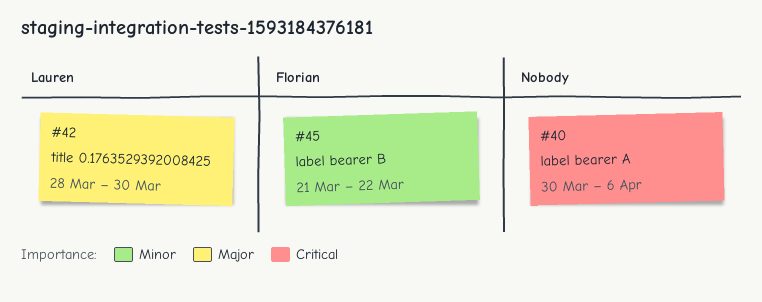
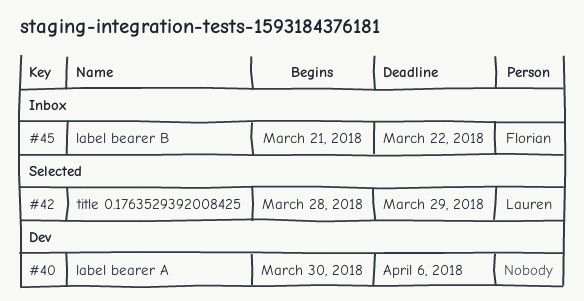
#42, due: Mar 30 -> Mar 29

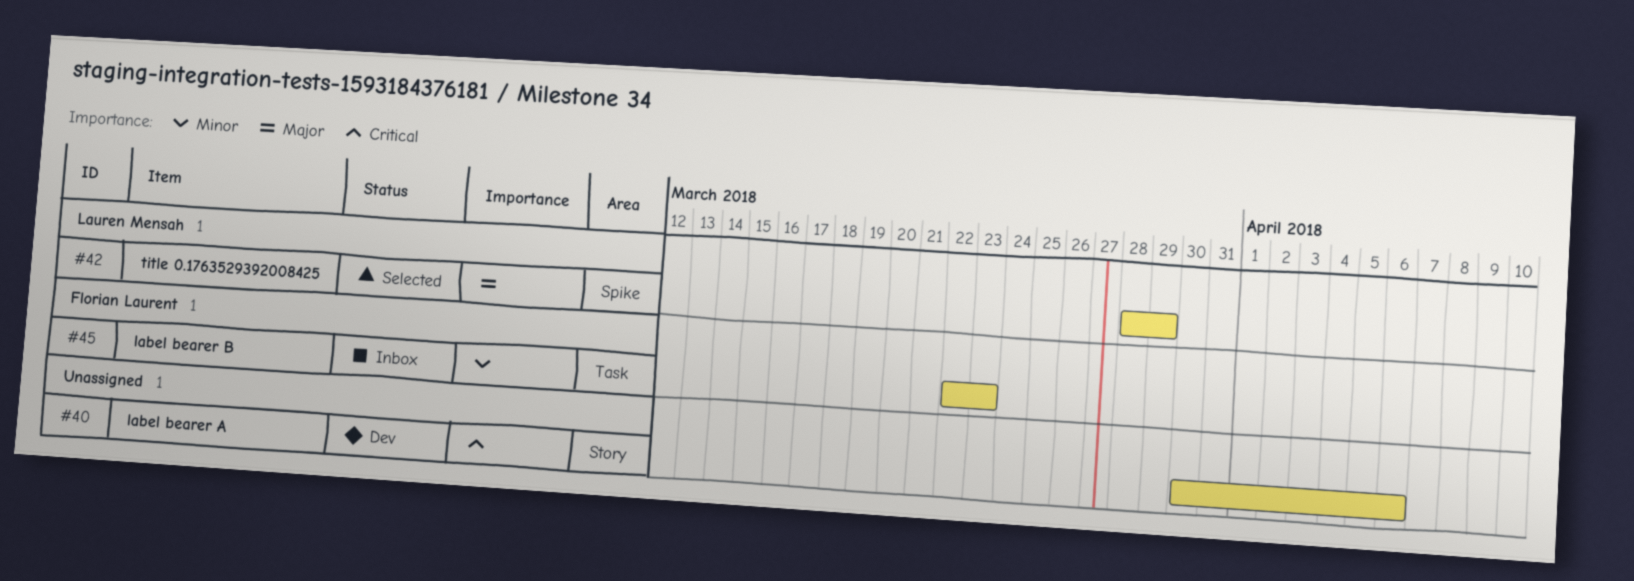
#45, start: Mar 21 -> Mar 22
#45, due: Mar 22 -> Mar 23

